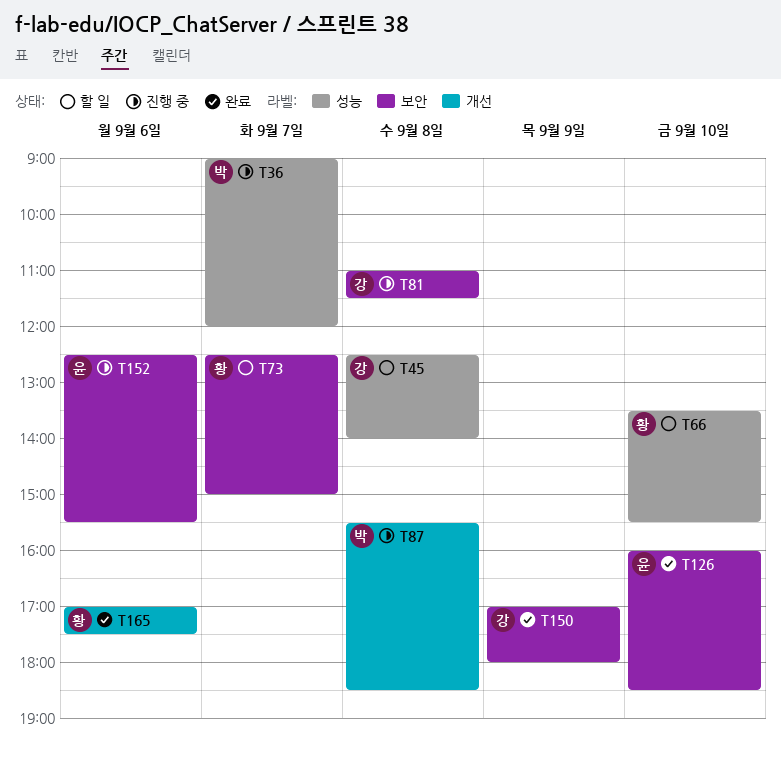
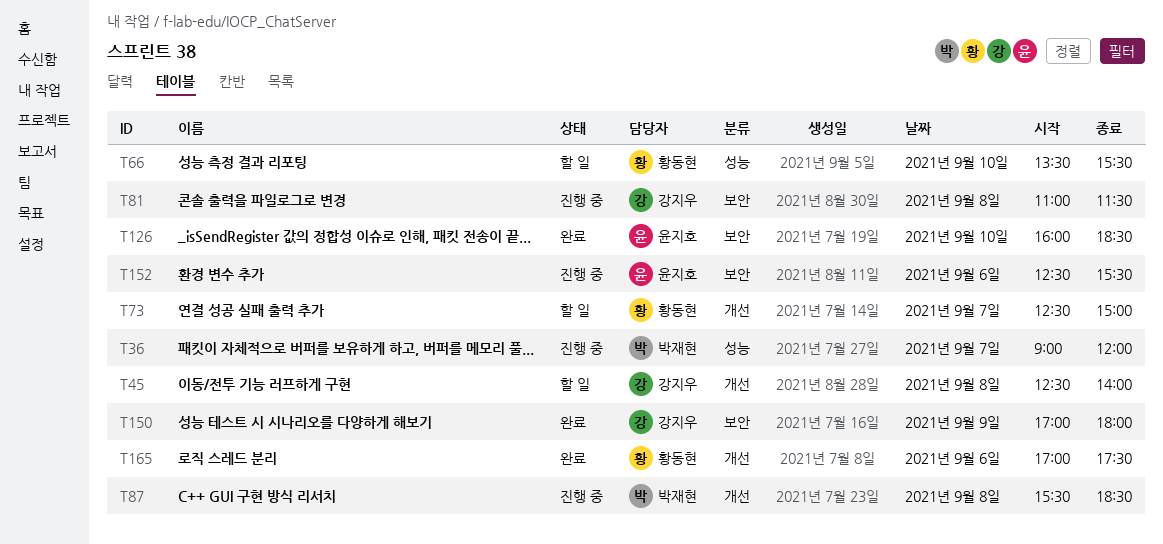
T45, label: 성능 -> 개선
T73, label: 보안 -> 개선

